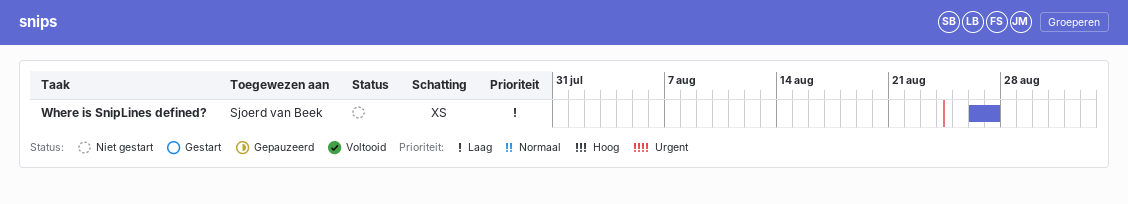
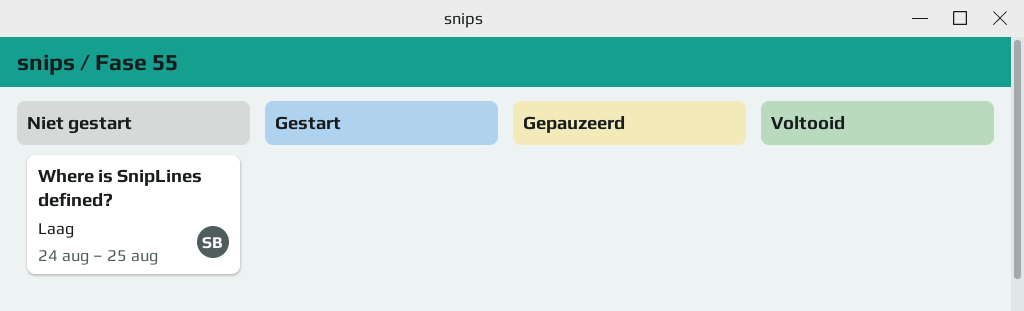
Where is SnipLines defined?, start: Aug 26 -> Aug 24
Where is SnipLines defined?, due: Aug 27 -> Aug 25

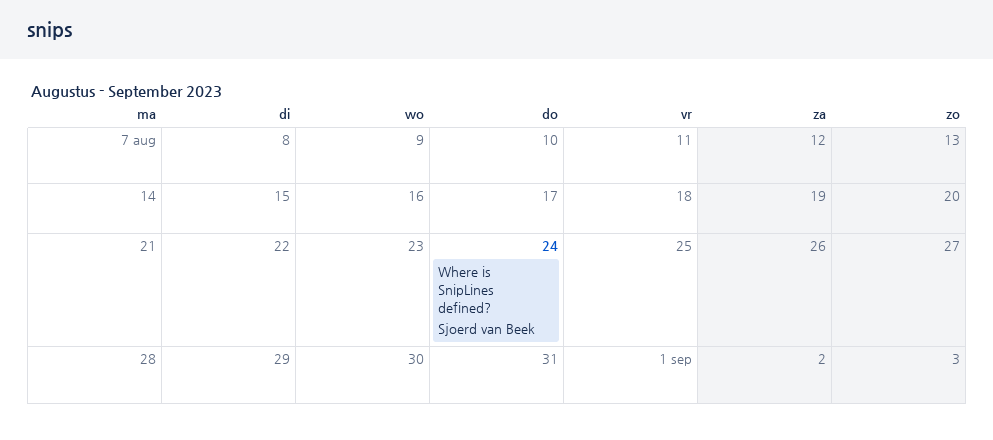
Where is SnipLines defined?, due: Aug 25 -> Aug 24

